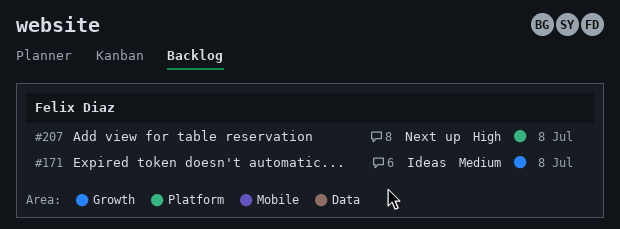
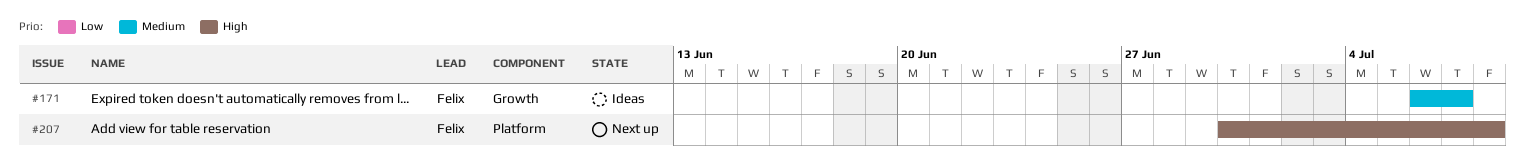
#171, due: Jul 8 -> Jul 7

